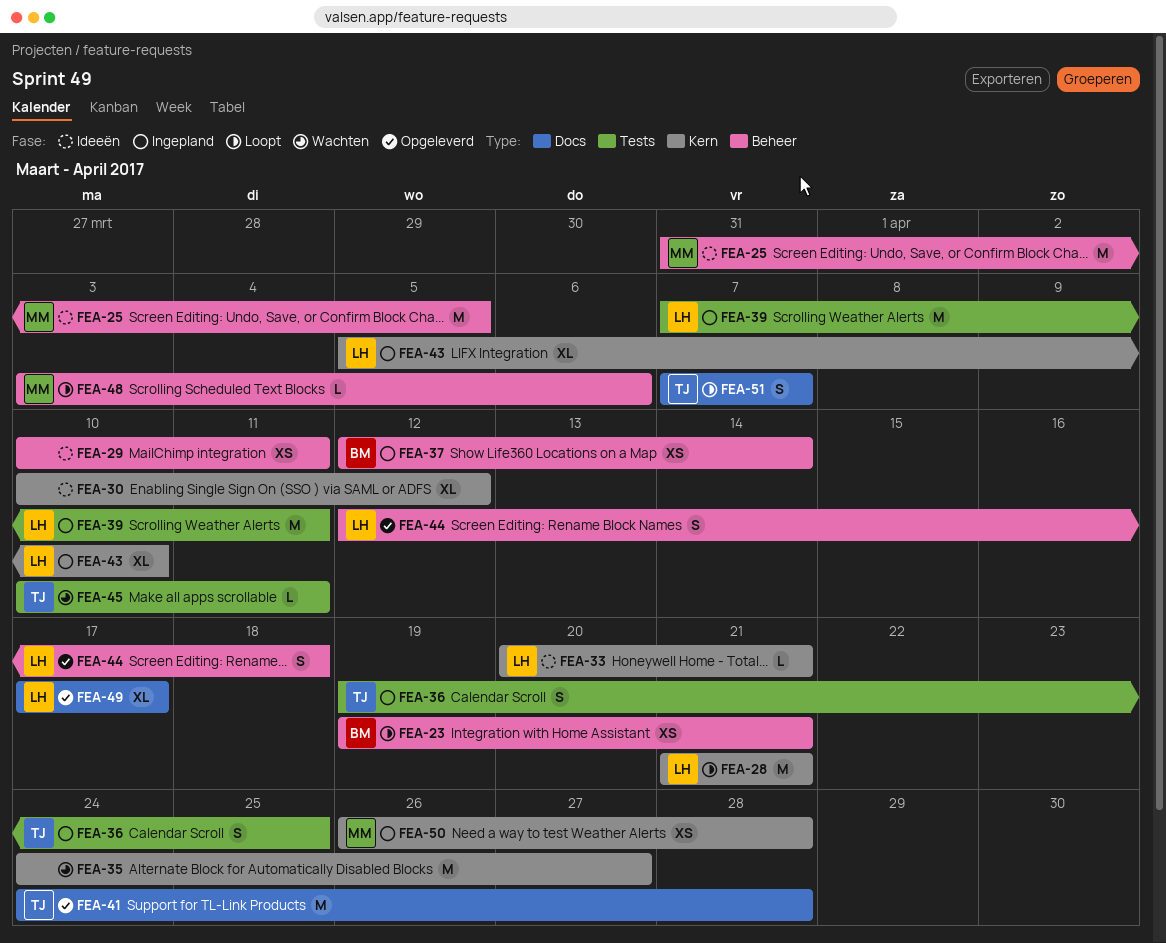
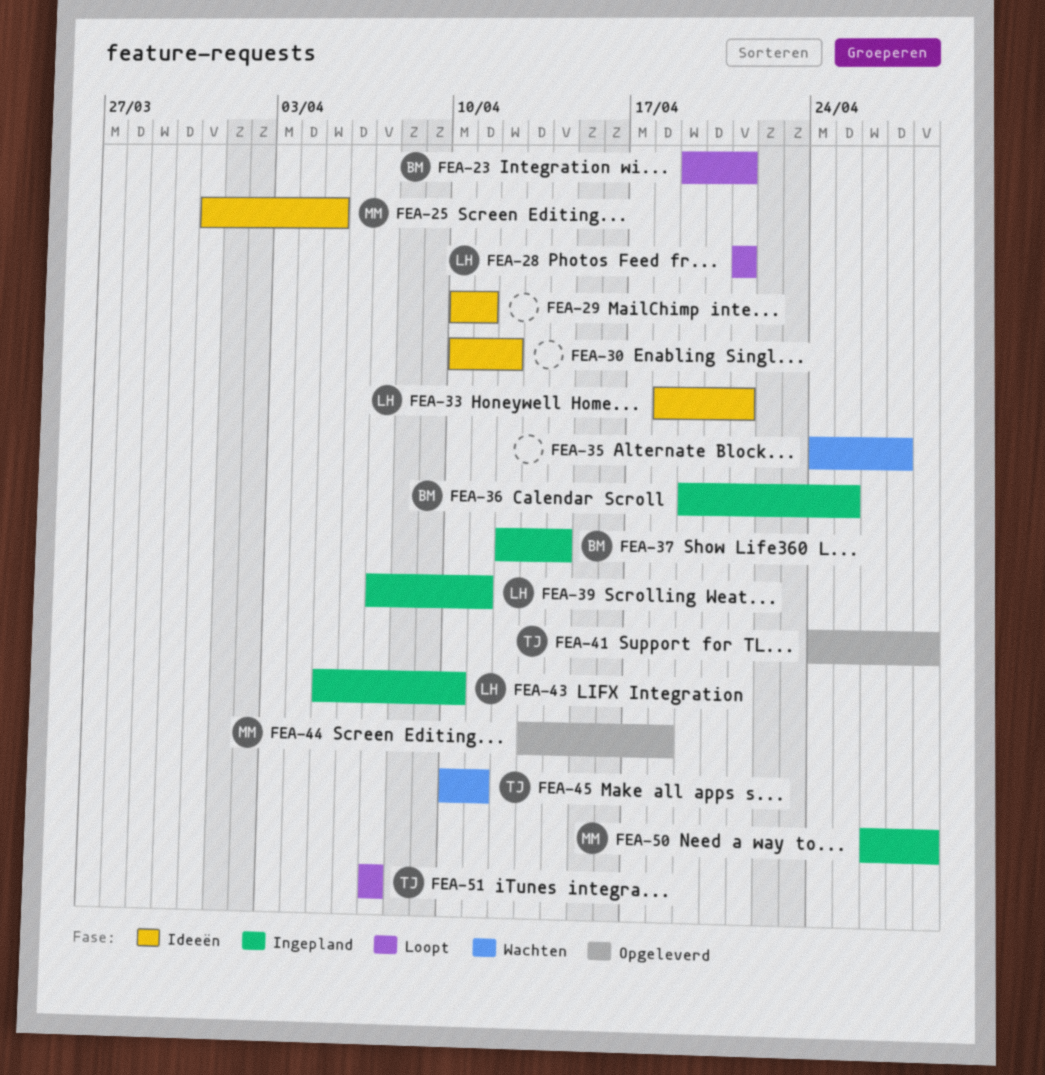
FEA-33, start: Apr 20 -> Apr 18
FEA-36, owner: TJ -> BM
FEA-44, owner: LH -> MM
FEA-44, start: Apr 12 -> Apr 13
FEA-48: present -> none
FEA-49: present -> none

